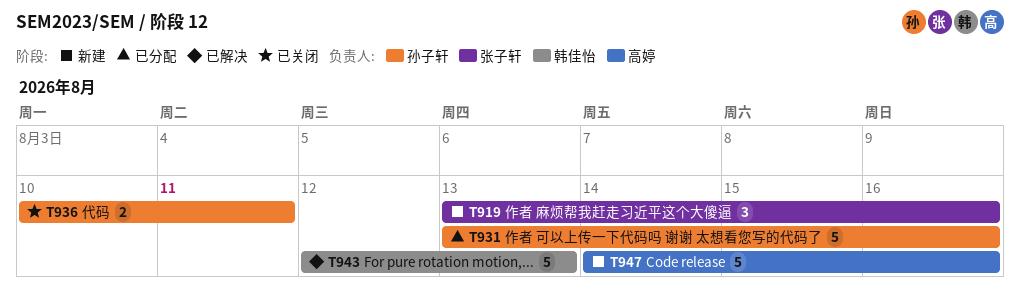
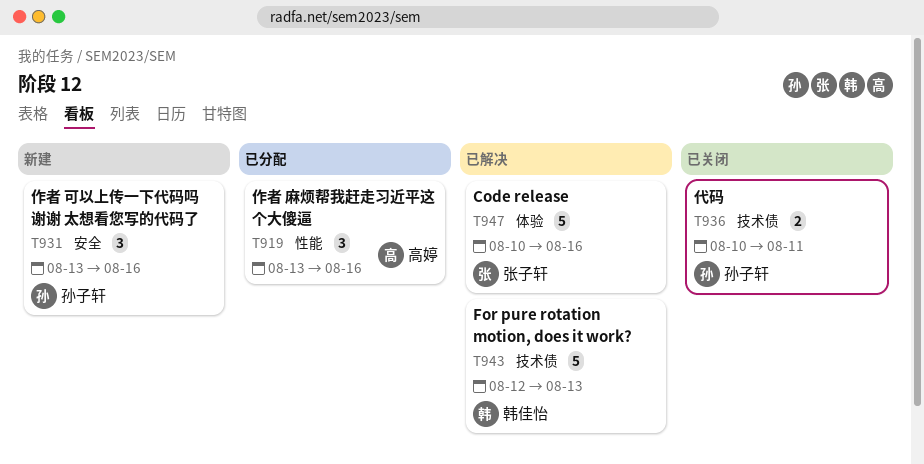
T919, status: 新建 -> 已分配
T919, owner: 张子轩 -> 高婷
T931, status: 已分配 -> 新建
T931, estimate: 5 -> 3
T947, status: 新建 -> 已解决
T947, owner: 高婷 -> 张子轩
T947, start: Aug 14 -> Aug 10

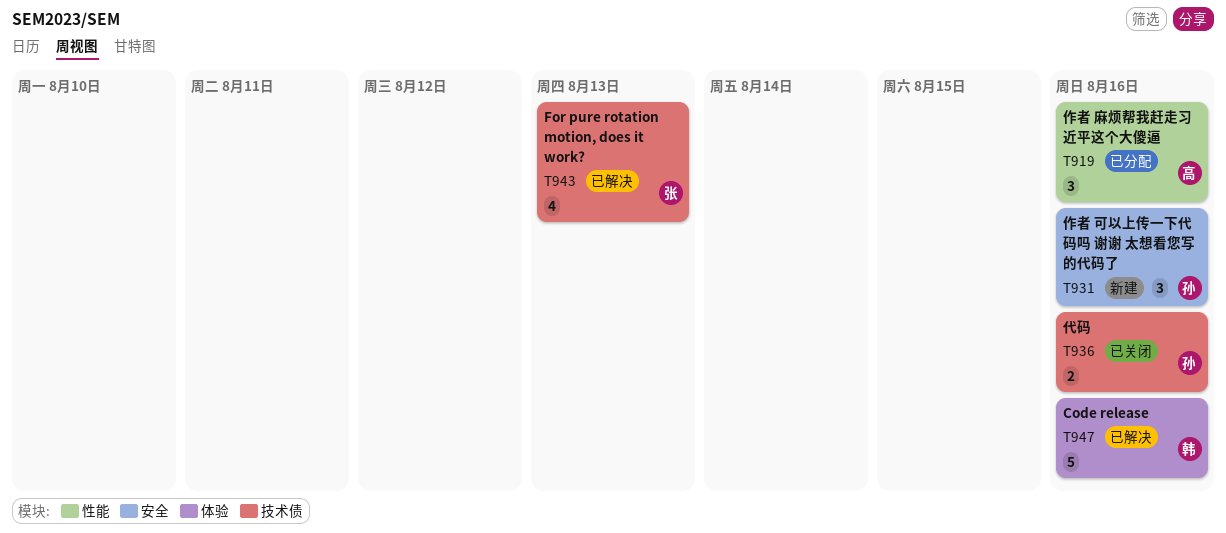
T936, due: Aug 11 -> Aug 16
T943, owner: 韩佳怡 -> 张子轩
T943, estimate: 5 -> 4
T947, owner: 张子轩 -> 韩佳怡

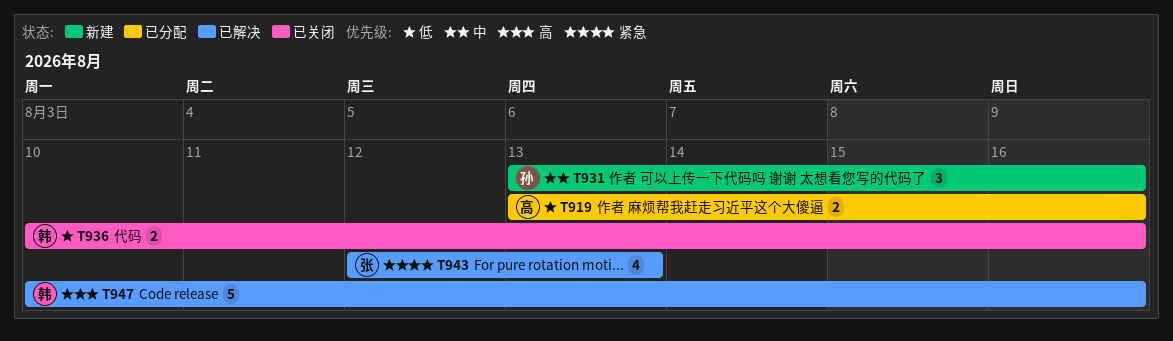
T919, estimate: 3 -> 2
T936, owner: 孙 -> 韩

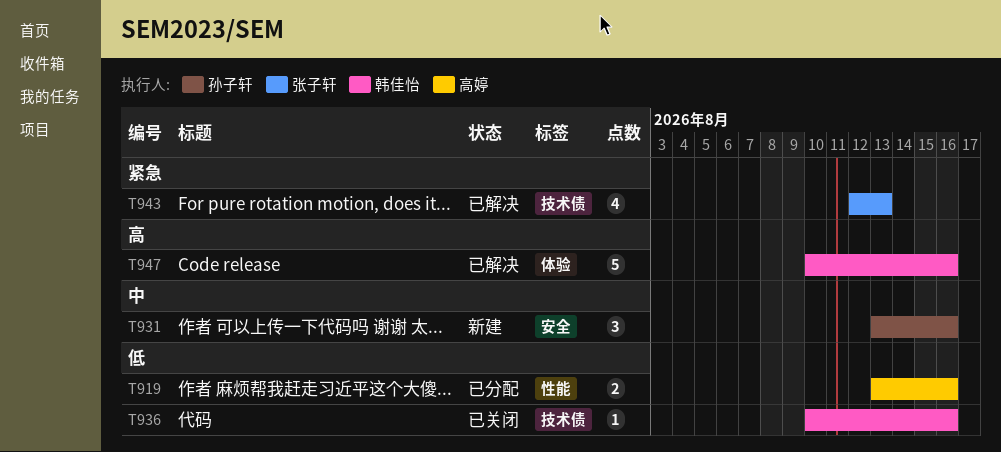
T936, estimate: 2 -> 1

